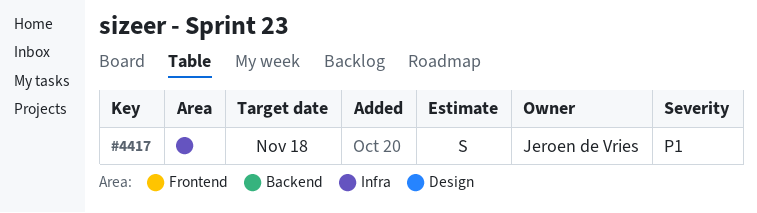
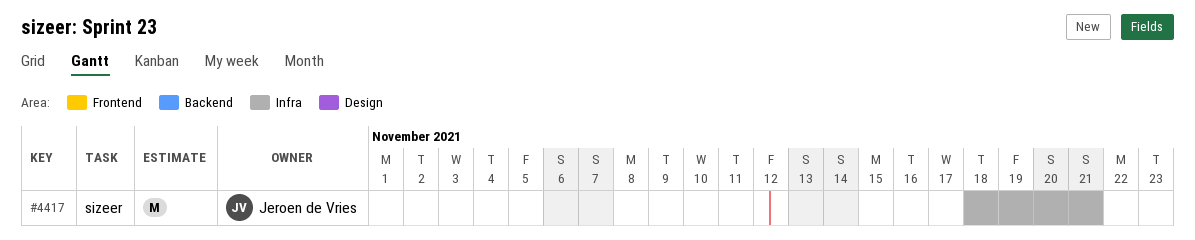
#4417, estimate: S -> M
#4417, due: Nov 18 -> Nov 21

